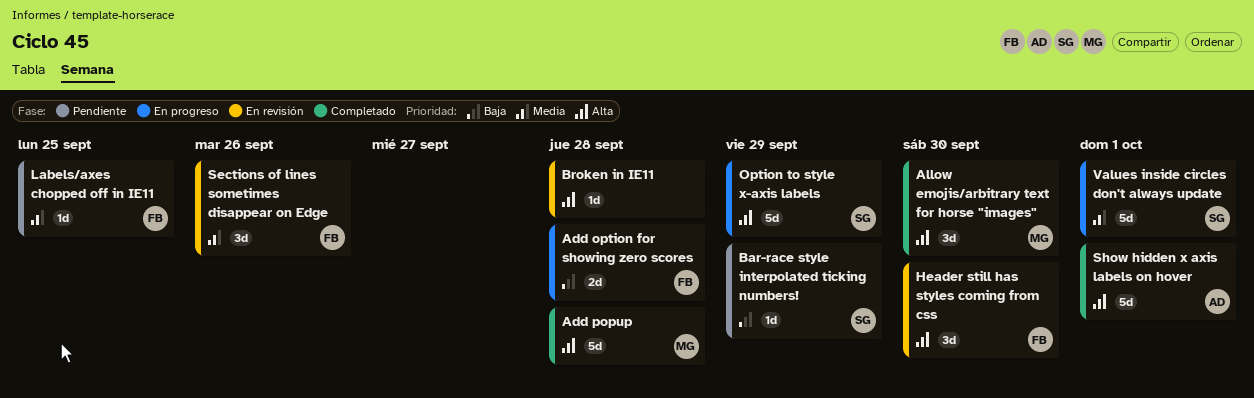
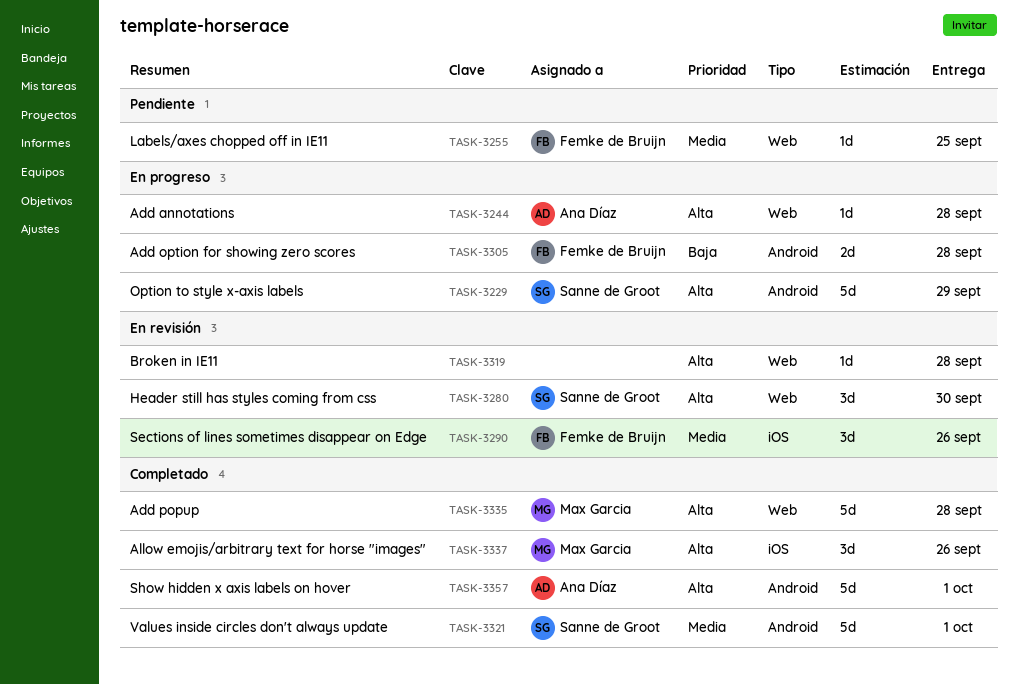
Add annotations: none -> present
Allow emojis/arbitrary text for horse "images", due: Sep 30 -> Sep 26
Bar-race style interpolated ticking numbers!: present -> none
Header still has styles coming from css, owner: Femke de Bruijn -> Sanne de Groot
Values inside circles don't always update, status: En progreso -> Completado

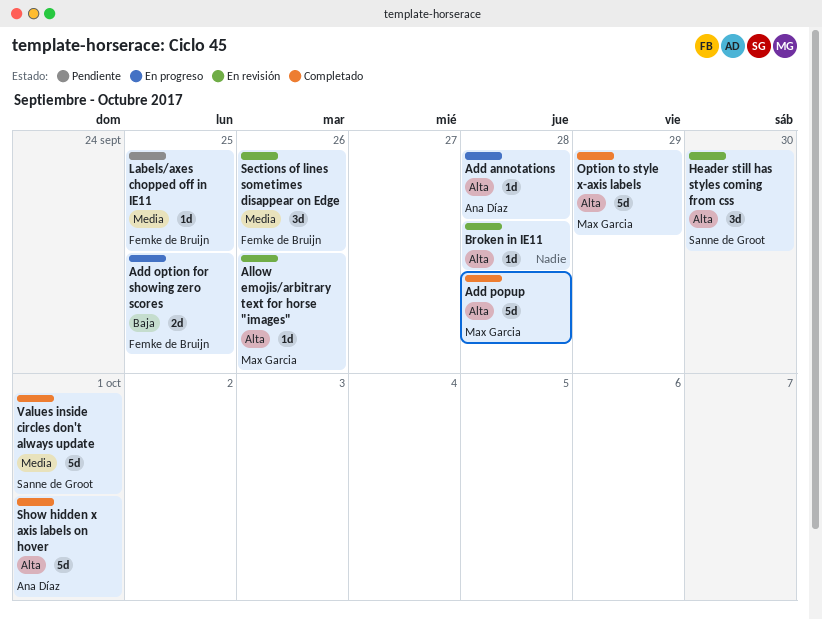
Add option for showing zero scores, due: Sep 28 -> Sep 25
Allow emojis/arbitrary text for horse "images", status: Completado -> En revisión
Allow emojis/arbitrary text for horse "images", estimate: 3d -> 1d
Option to style x-axis labels, status: En progreso -> Completado
Option to style x-axis labels, owner: Sanne de Groot -> Max Garcia

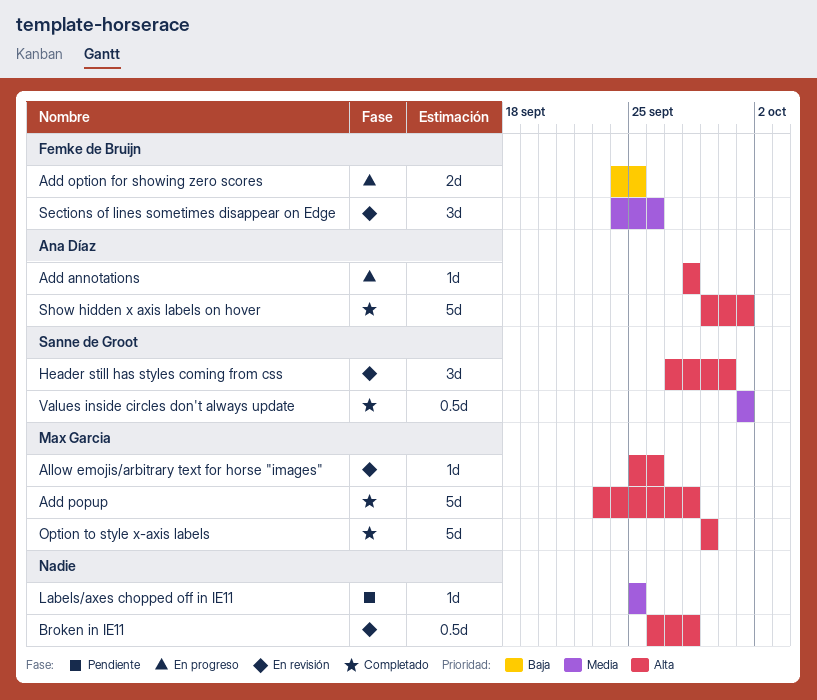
Broken in IE11, estimate: 1d -> 0.5d
Labels/axes chopped off in IE11, owner: Femke de Bruijn -> none
Values inside circles don't always update, estimate: 5d -> 0.5d

